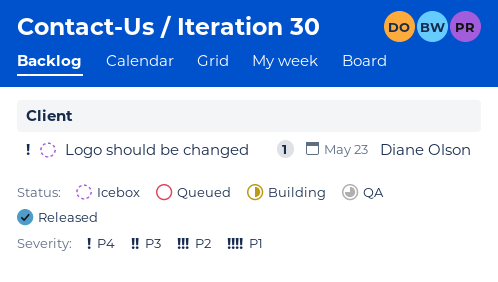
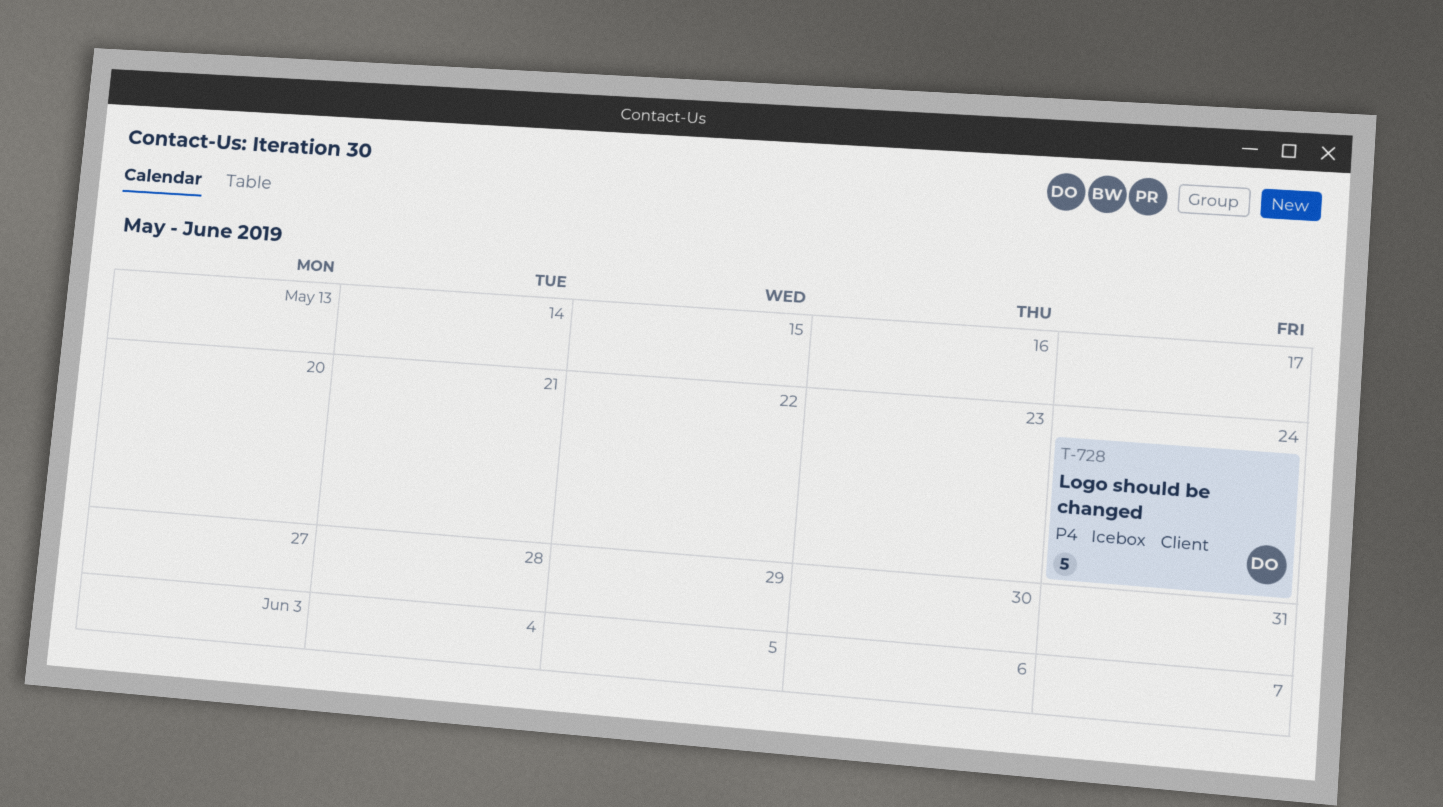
Logo should be changed, estimate: 1 -> 5
Logo should be changed, due: May 23 -> May 24

